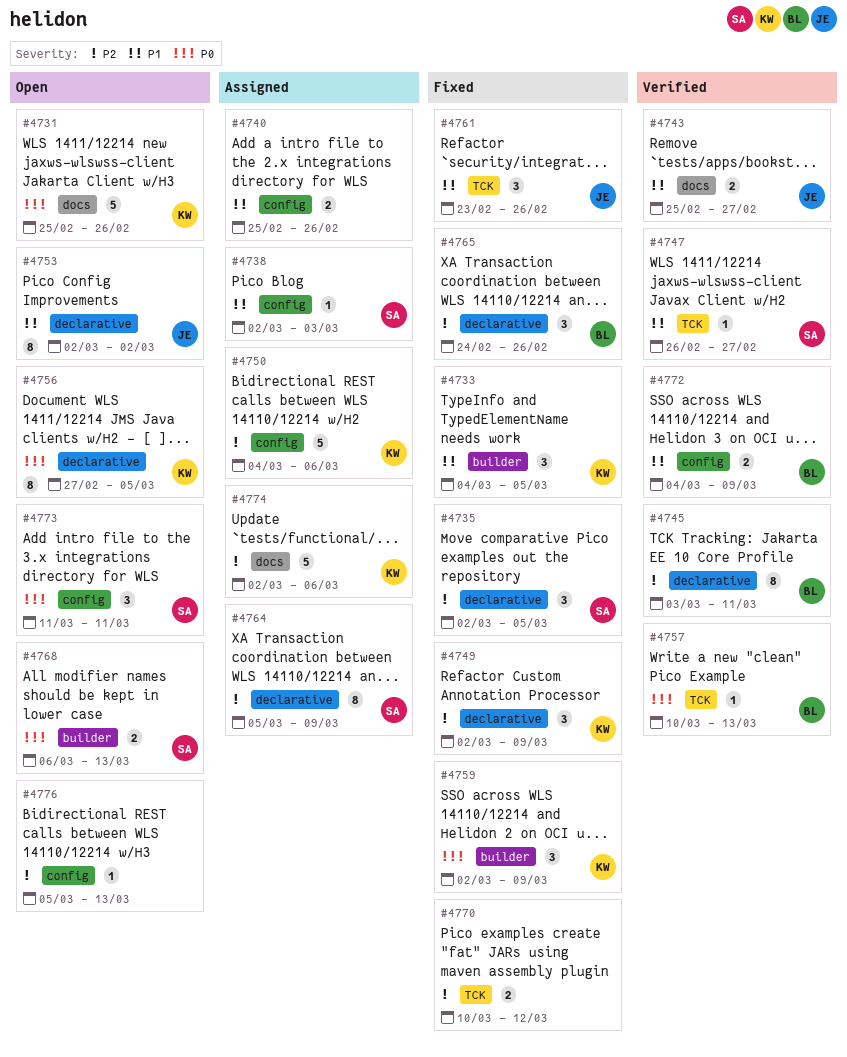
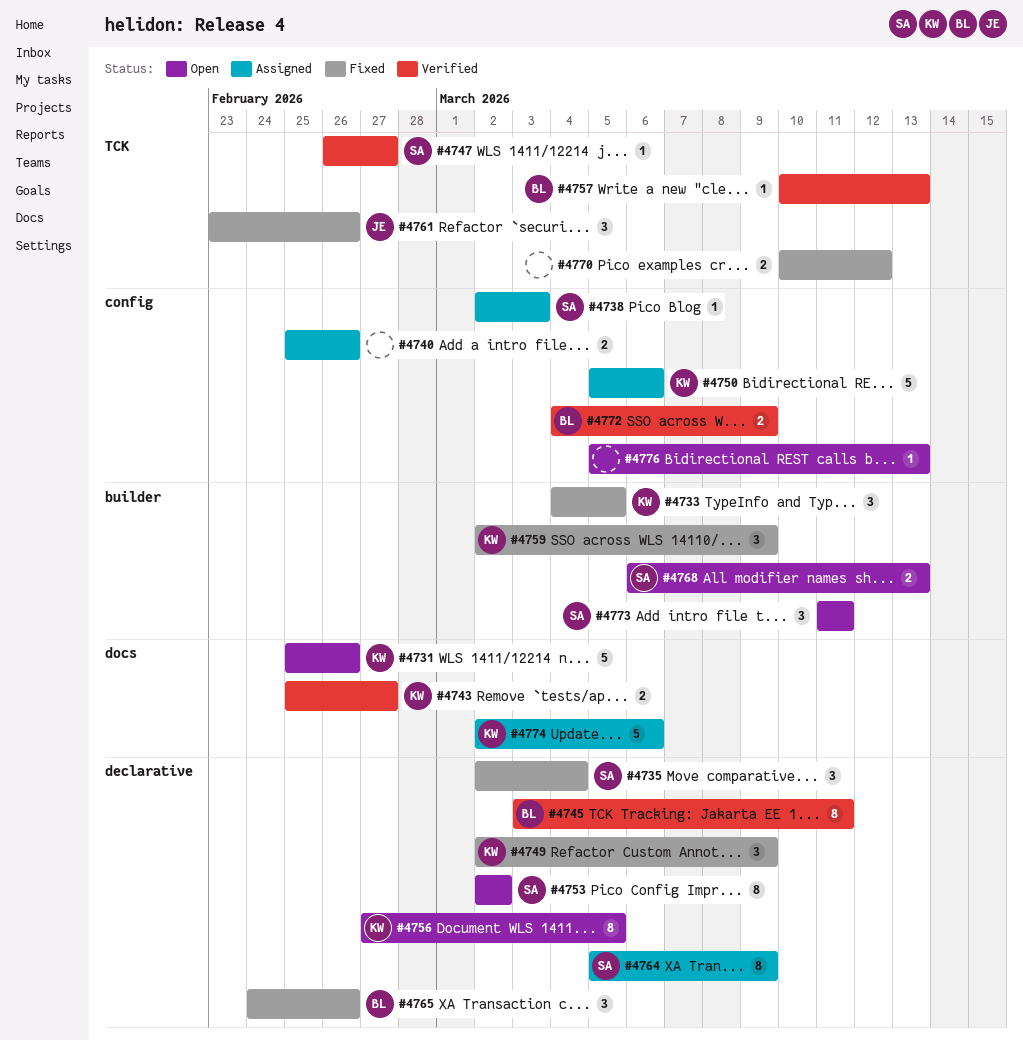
#4735, due: Mar 5 -> Mar 4
#4743, owner: JE -> KW
#4750, start: Mar 4 -> Mar 5
#4753, owner: JE -> SA
#4773, label: config -> builder

